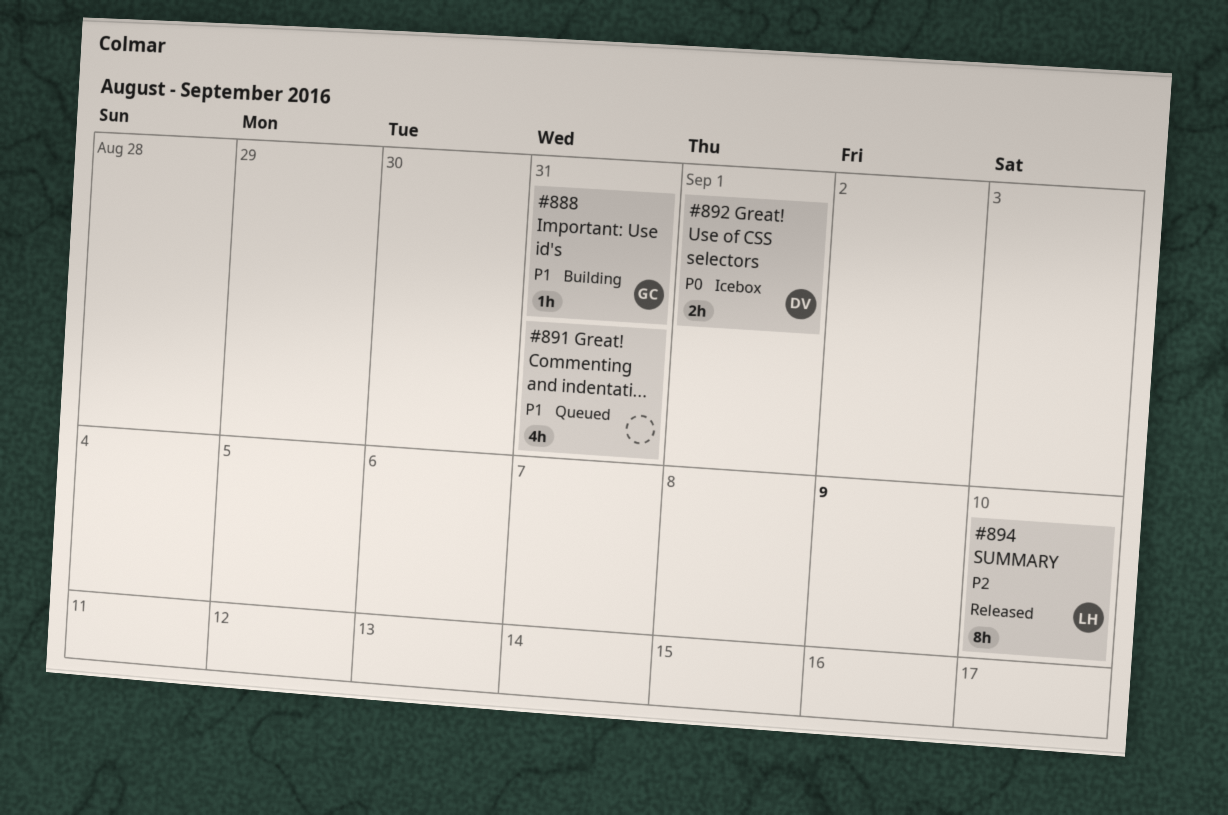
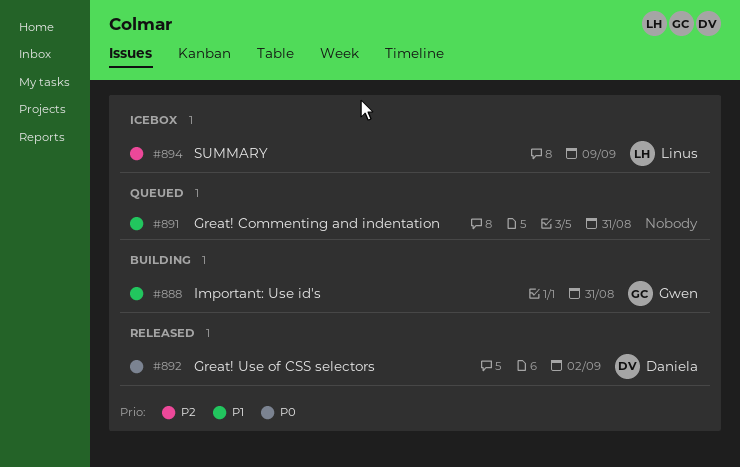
#892, status: Icebox -> Released
#892, due: Sep 1 -> Sep 2
#894, status: Released -> Icebox
#894, due: Sep 10 -> Sep 9

